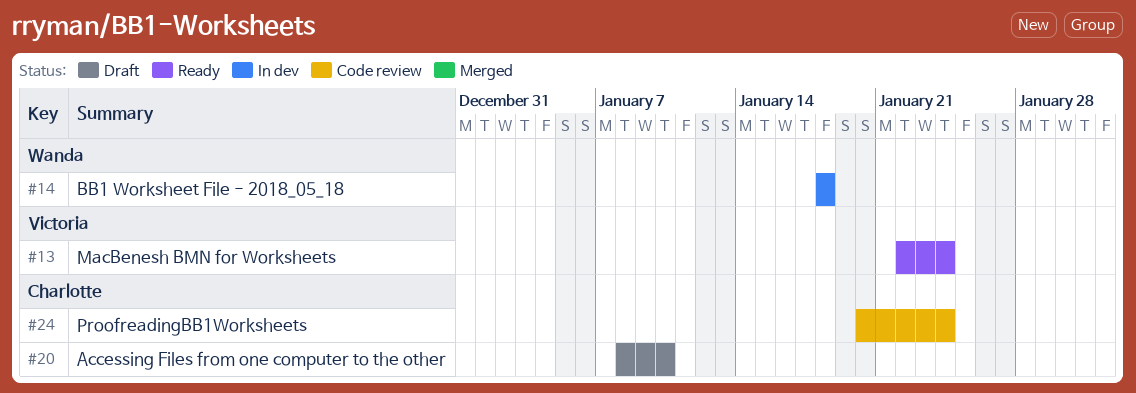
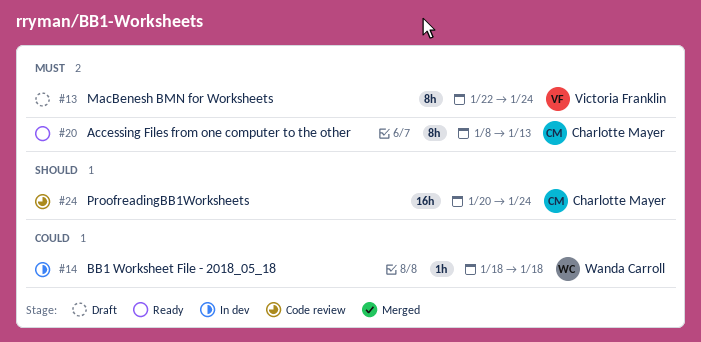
#13, status: Ready -> Draft
#20, status: Draft -> Ready
#20, due: Jan 10 -> Jan 13

